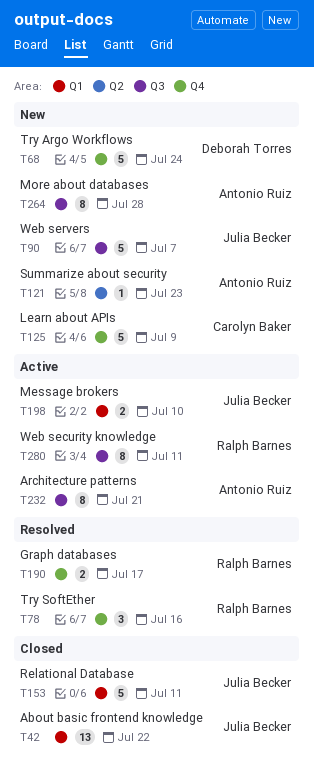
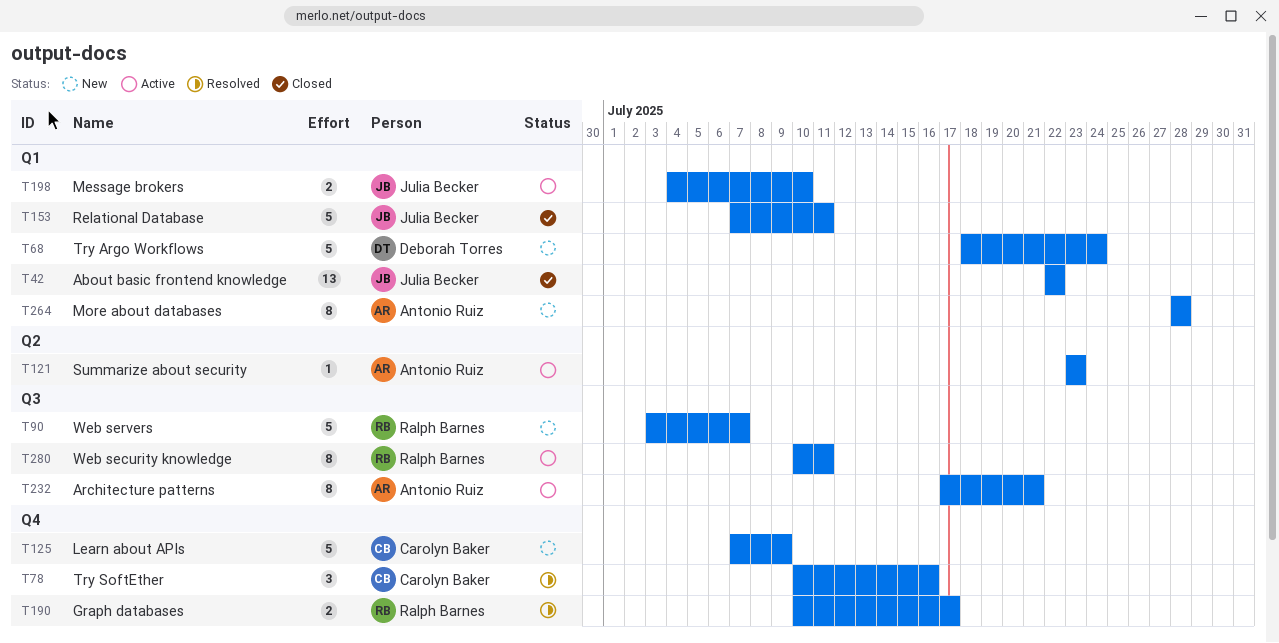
T68, label: Q4 -> Q1
T78, owner: Ralph Barnes -> Carolyn Baker
T90, owner: Julia Becker -> Ralph Barnes
T121, status: New -> Active
T264, label: Q3 -> Q1

